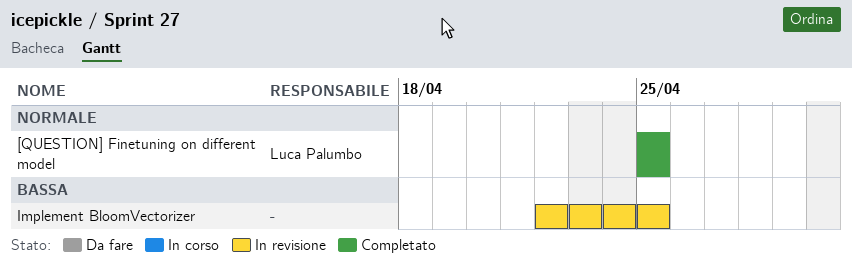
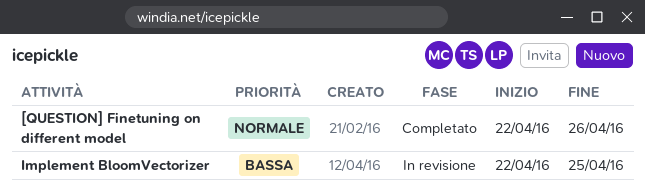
[QUESTION] Finetuning on different model, start: Apr 25 -> Apr 22
[QUESTION] Finetuning on different model, due: Apr 25 -> Apr 26

